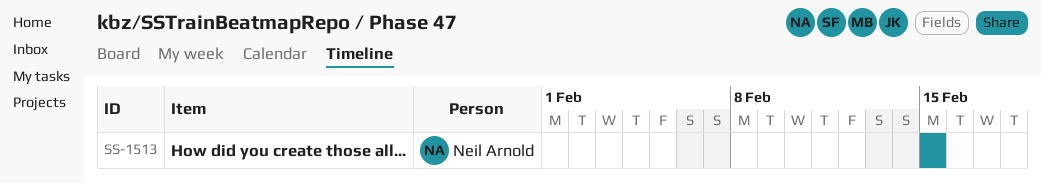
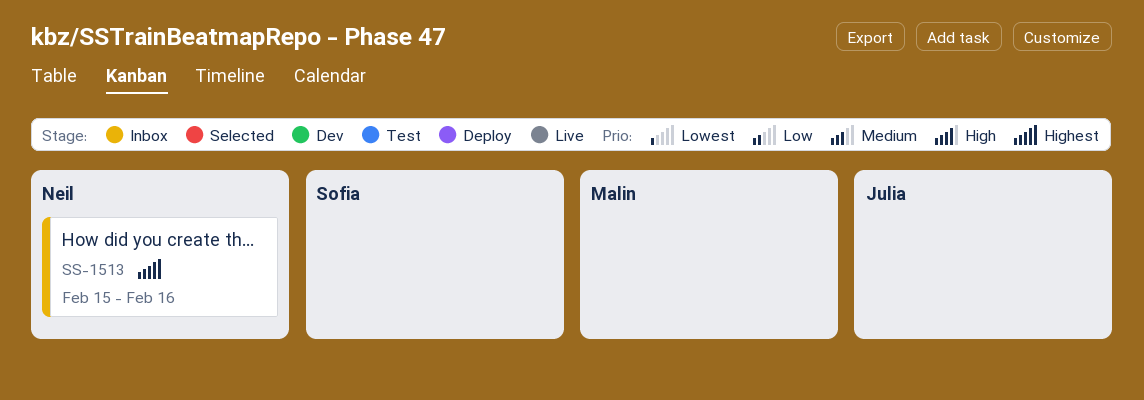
SS-1513, due: Feb 15 -> Feb 16

